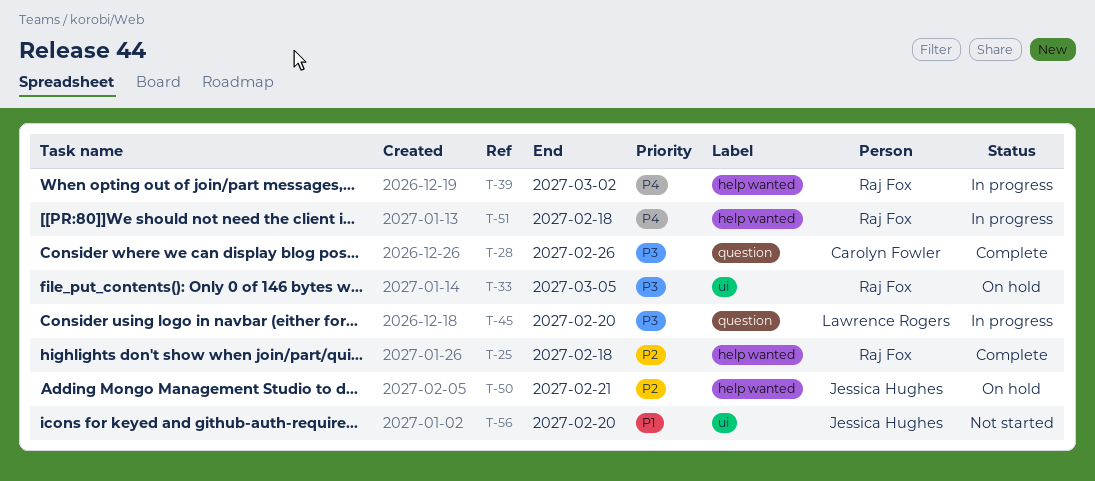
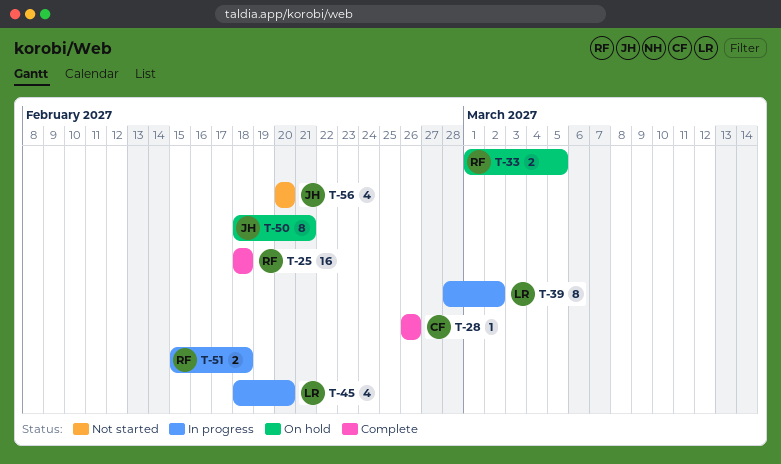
T-39, owner: Raj Fox -> Lawrence Rogers

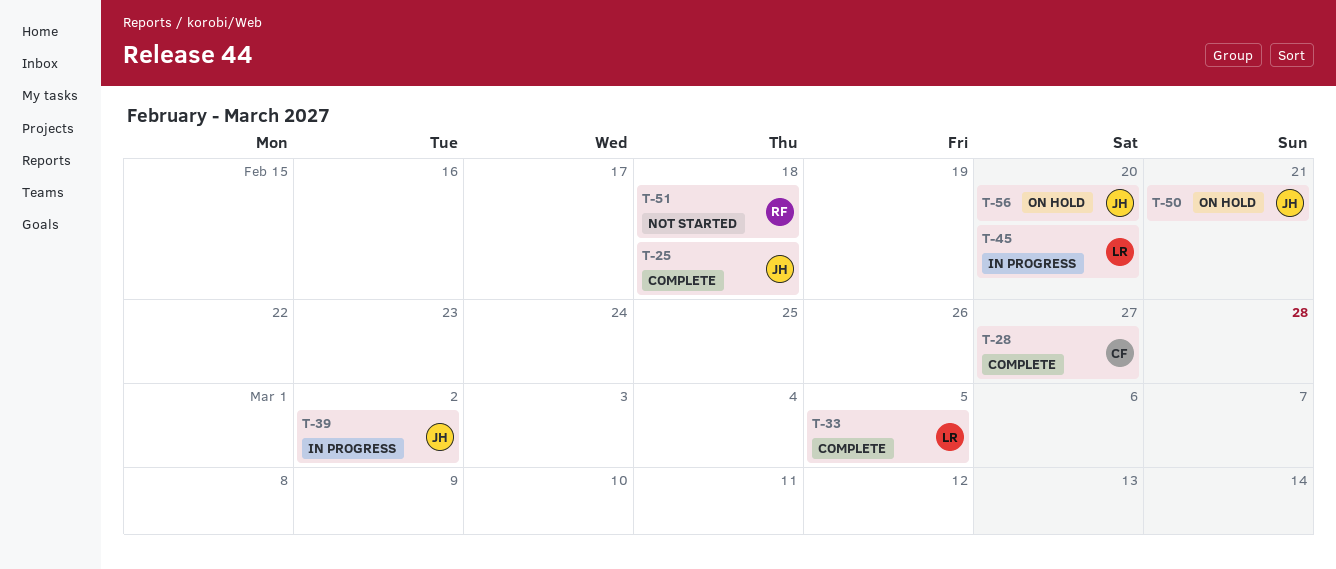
T-25, owner: RF -> JH
T-28, due: Feb 26 -> Feb 27
T-33, status: On hold -> Complete
T-33, owner: RF -> LR
T-39, owner: LR -> JH
T-51, status: In progress -> Not started
T-56, status: Not started -> On hold

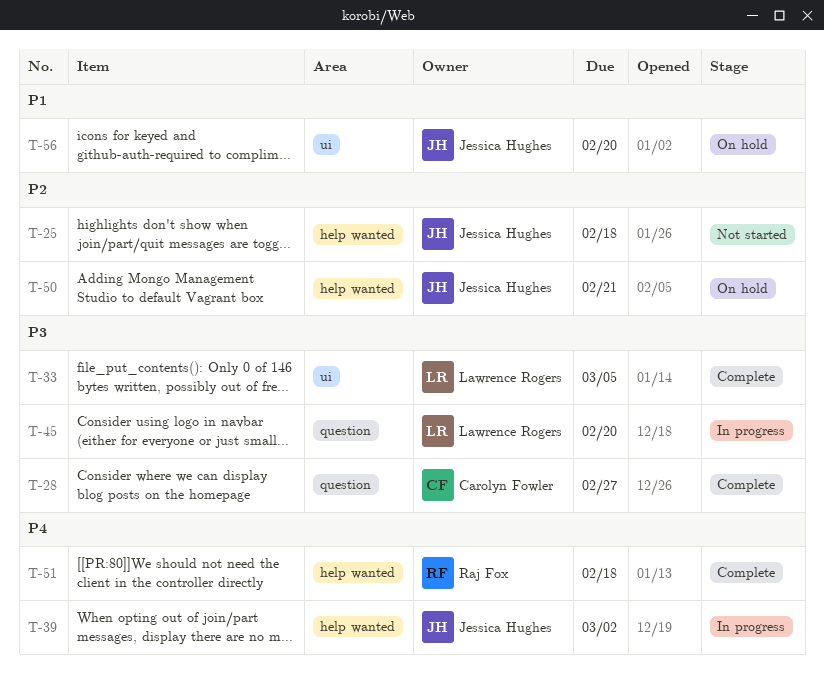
T-25, status: Complete -> Not started
T-51, status: Not started -> Complete

